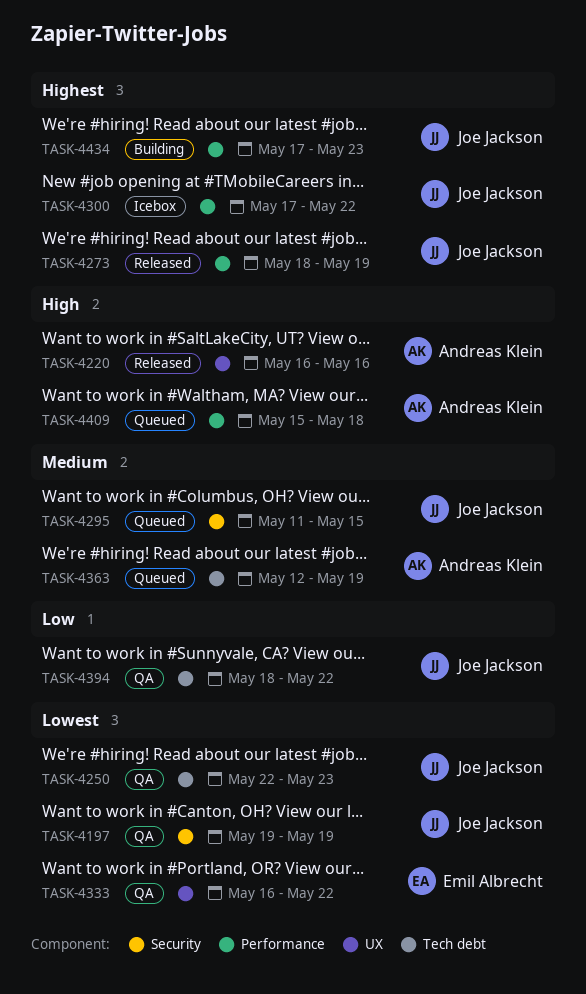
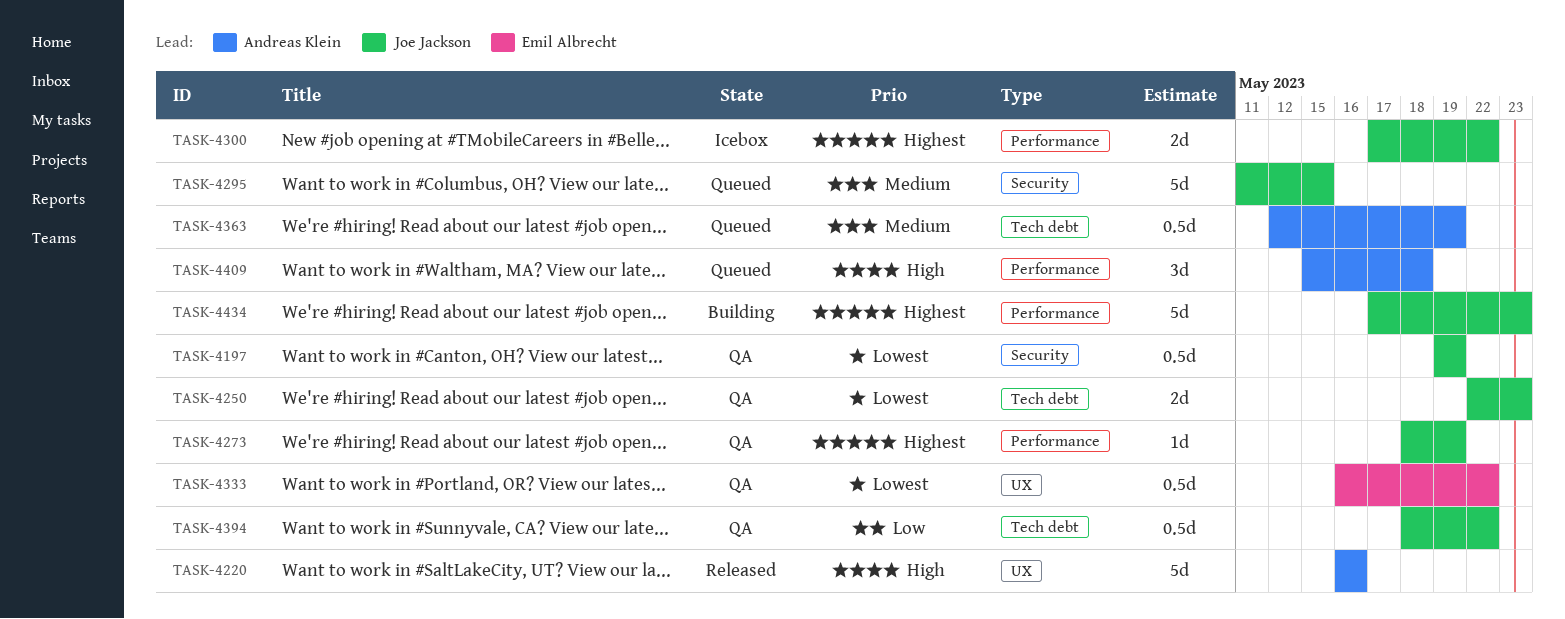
TASK-4273, status: Released -> QA

